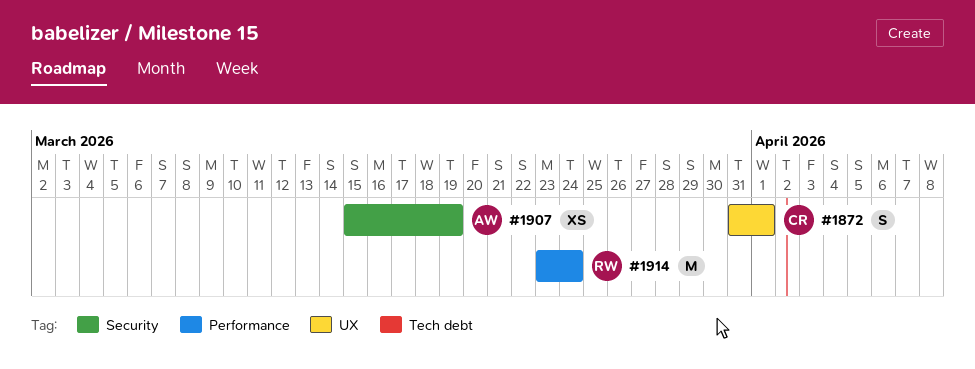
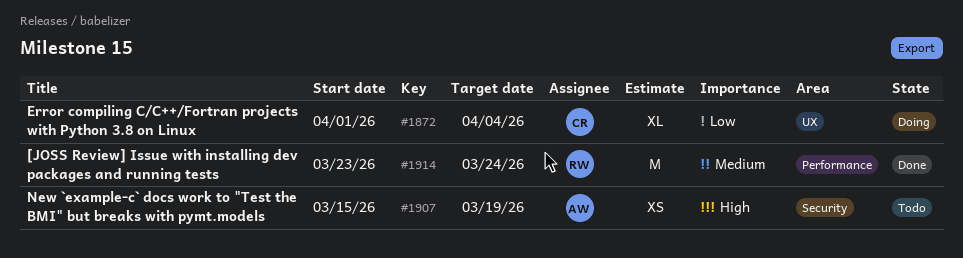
#1872, estimate: S -> XL
#1872, start: Mar 31 -> Apr 1
#1872, due: Apr 1 -> Apr 4

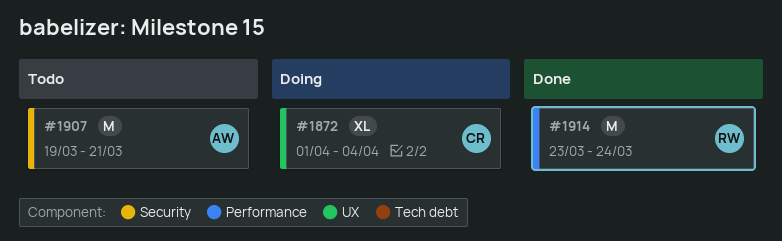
#1907, estimate: XS -> M
#1907, start: Mar 15 -> Mar 19
#1907, due: Mar 19 -> Mar 21

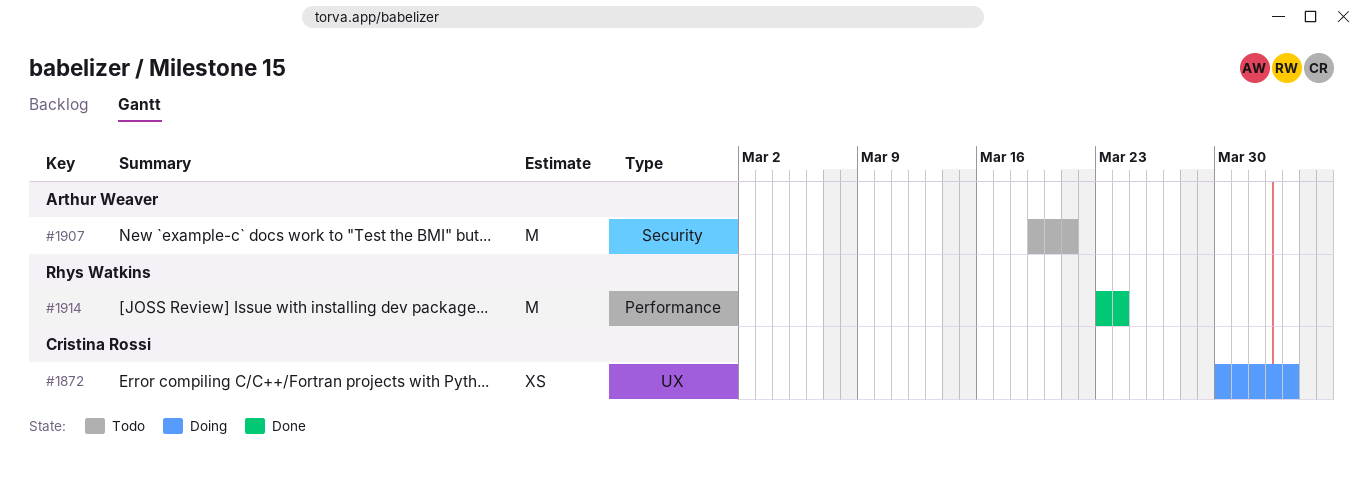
#1872, estimate: XL -> XS
#1872, start: Apr 1 -> Mar 30
#1872, due: Apr 4 -> Apr 3

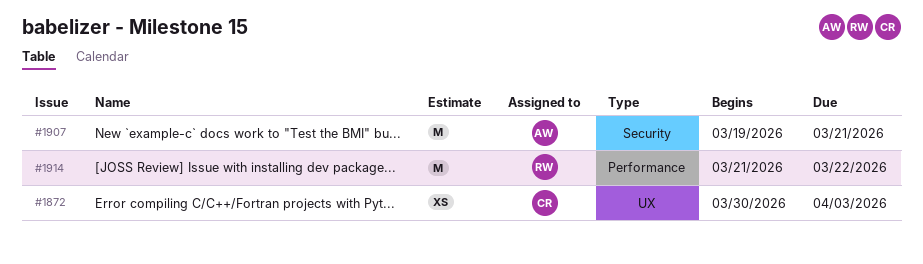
#1914, start: Mar 23 -> Mar 21
#1914, due: Mar 24 -> Mar 22

